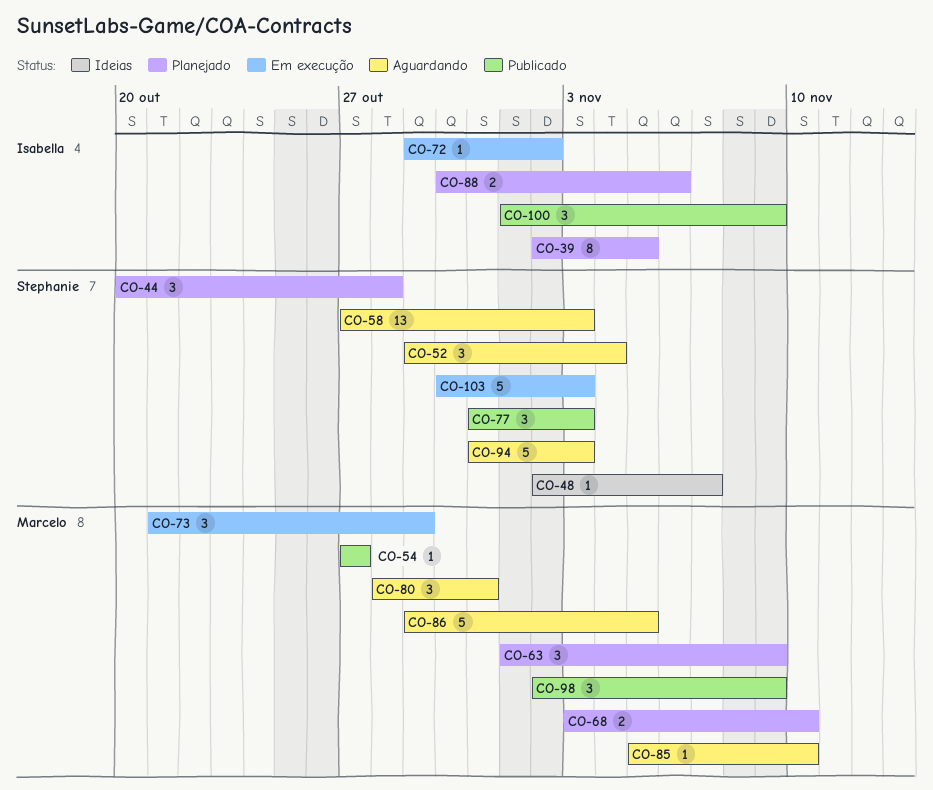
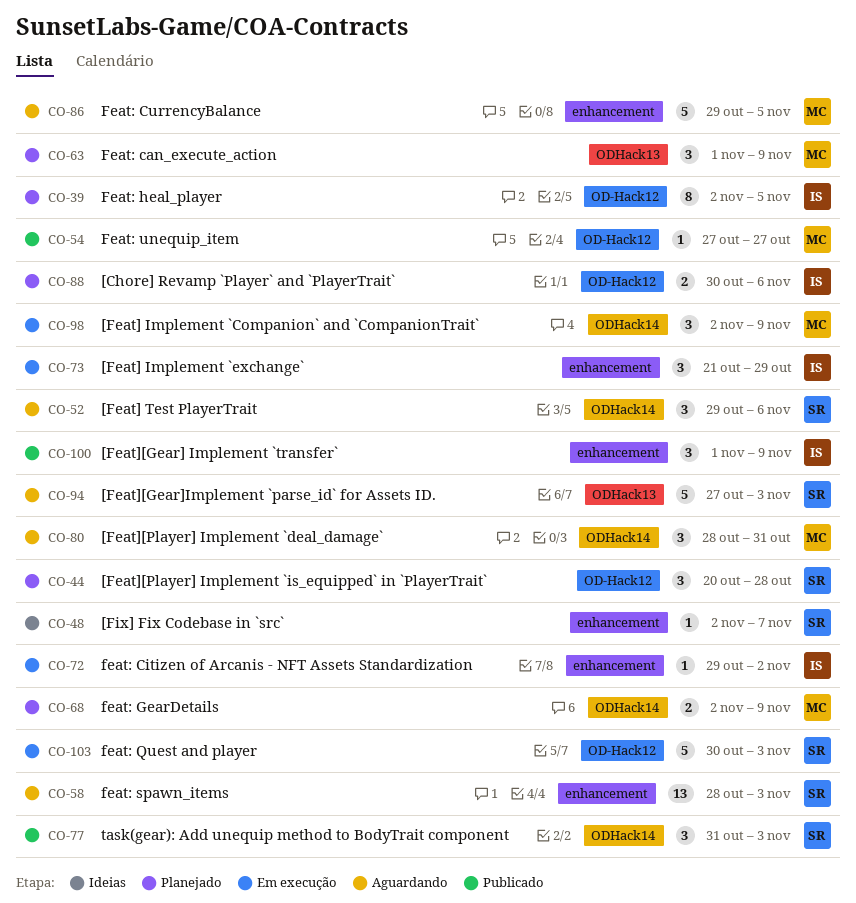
CO-52, due: Nov 4 -> Nov 6
CO-58, start: Oct 27 -> Oct 28
CO-68, start: Nov 3 -> Nov 2
CO-68, due: Nov 10 -> Nov 9
CO-73, owner: Marcelo -> Isabella
CO-85: present -> none
CO-94, start: Oct 31 -> Oct 27
CO-98, status: Publicado -> Em execução

